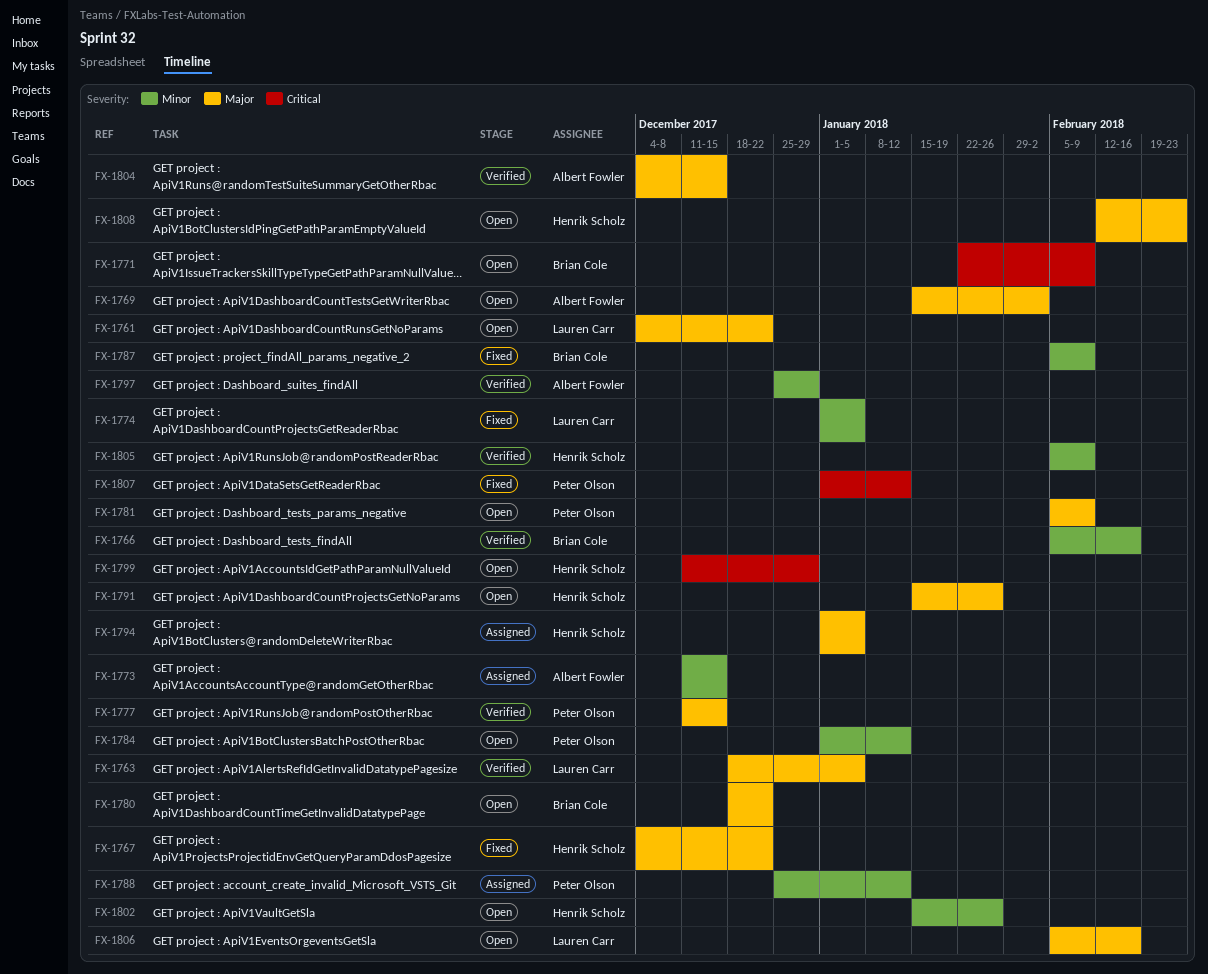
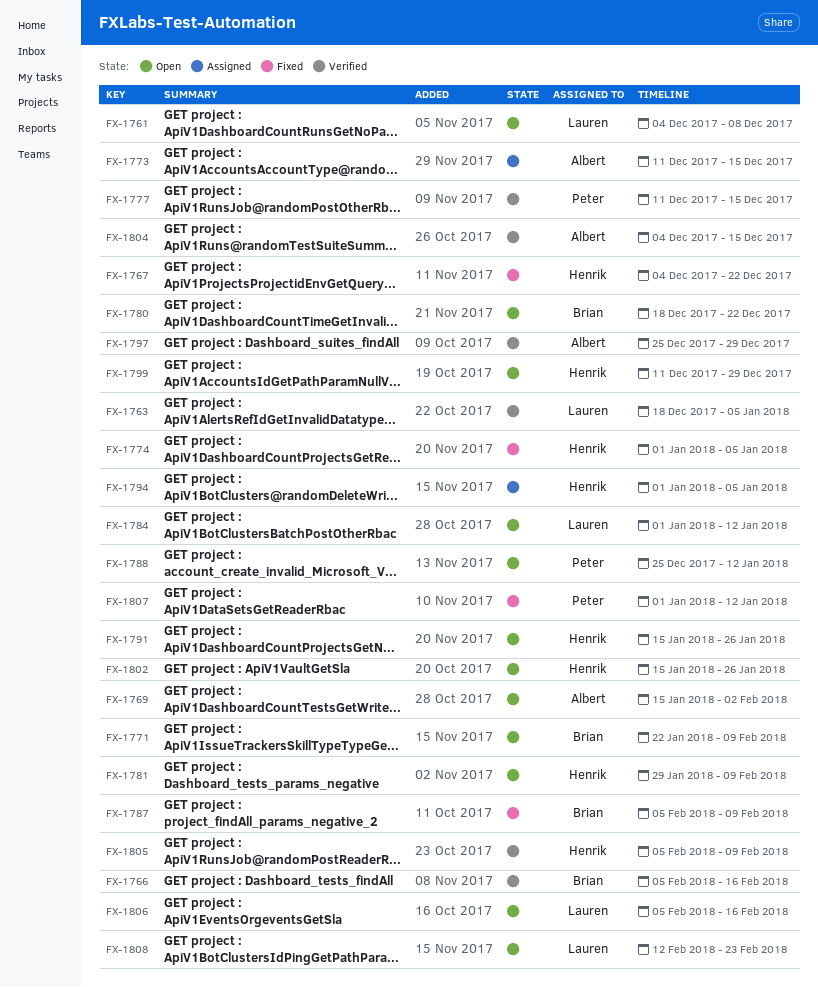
FX-1761, due: Dec 22 -> Dec 8
FX-1774, owner: Lauren Carr -> Henrik Scholz
FX-1781, owner: Peter Olson -> Henrik Scholz
FX-1781, start: Feb 5 -> Jan 29
FX-1784, owner: Peter Olson -> Lauren Carr
FX-1788, status: Assigned -> Open
FX-1808, owner: Henrik Scholz -> Lauren Carr

